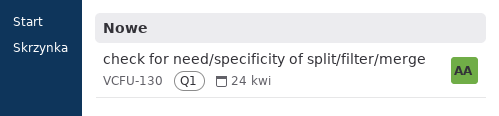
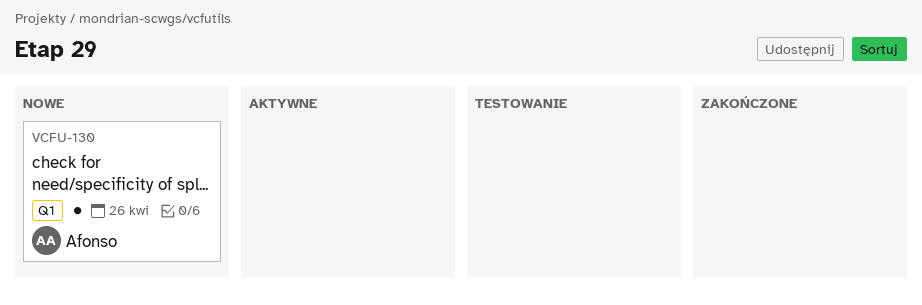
VCFU-130, due: Apr 24 -> Apr 26

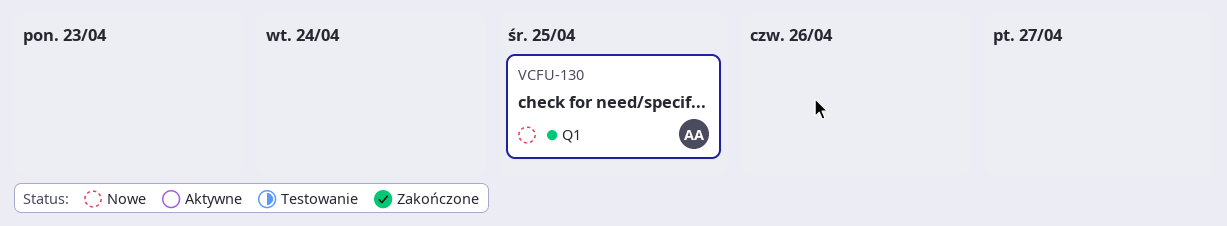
VCFU-130, due: Apr 26 -> Apr 25

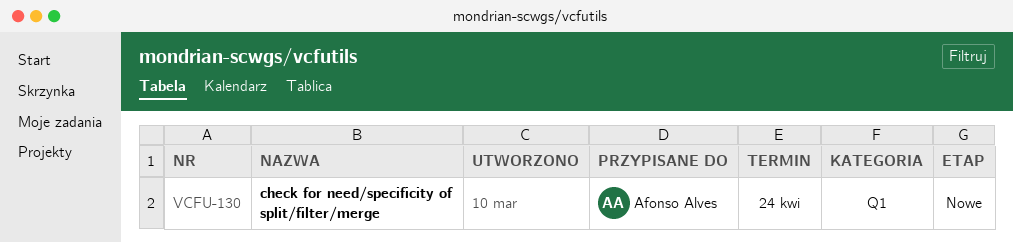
VCFU-130, due: Apr 25 -> Apr 24

